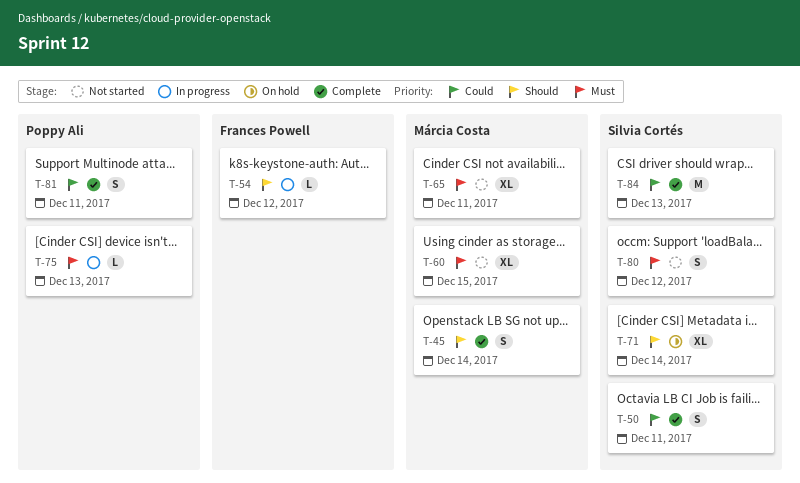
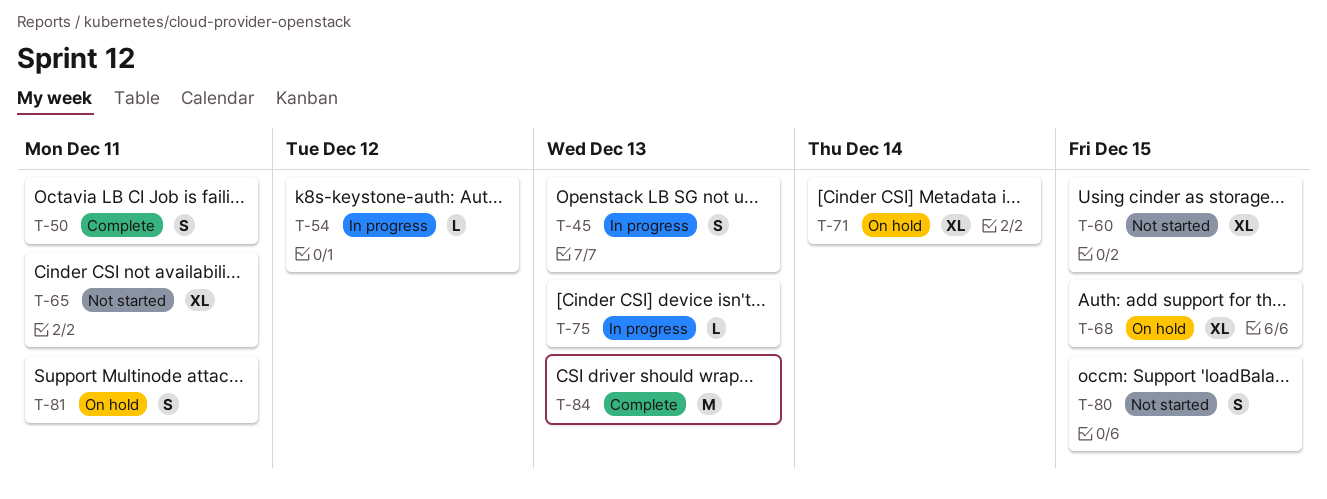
T-45, status: Complete -> In progress
T-45, due: Dec 14 -> Dec 13
T-68: none -> present
T-80, due: Dec 12 -> Dec 15
T-81, status: Complete -> On hold

